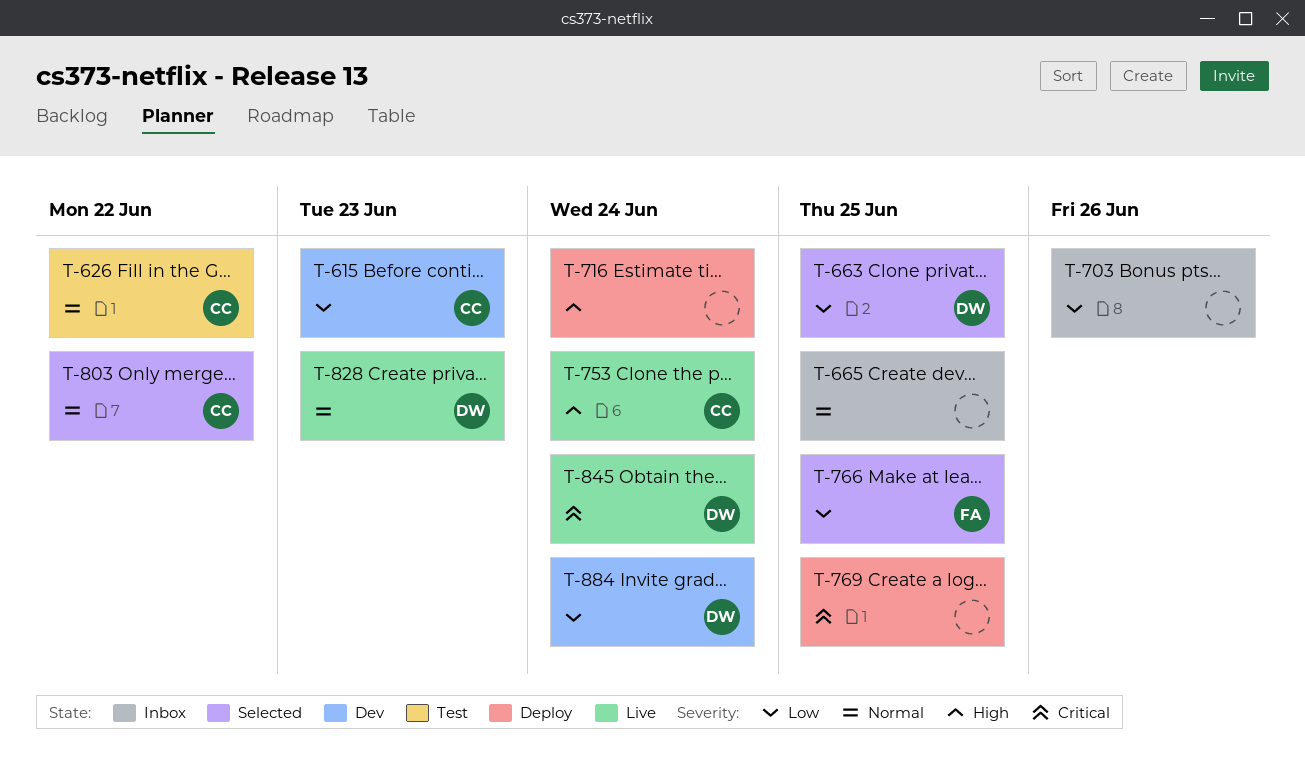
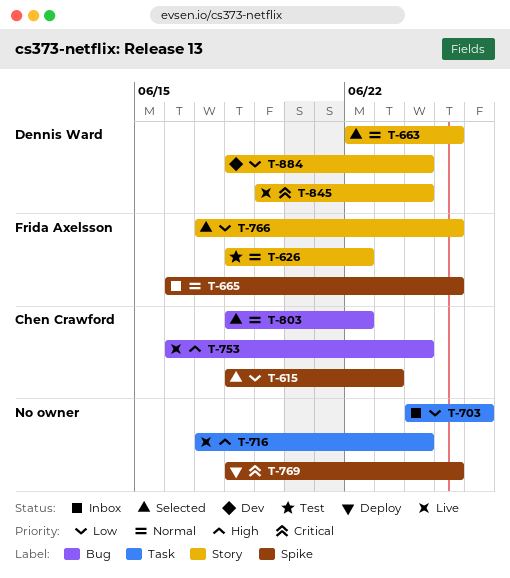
T-615, status: Dev -> Selected
T-626, owner: Chen Crawford -> Frida Axelsson
T-663, priority: Low -> Normal
T-665, owner: none -> Frida Axelsson
T-716, status: Deploy -> Live
T-828: present -> none

